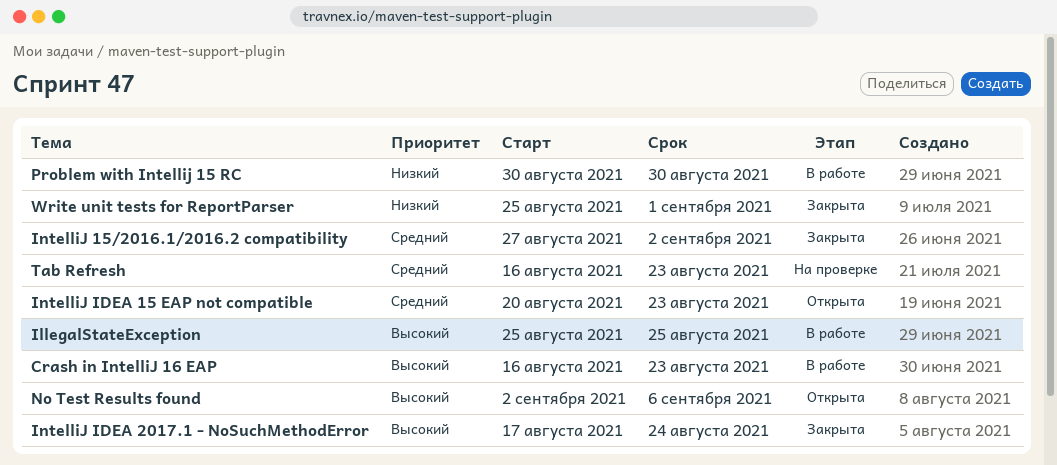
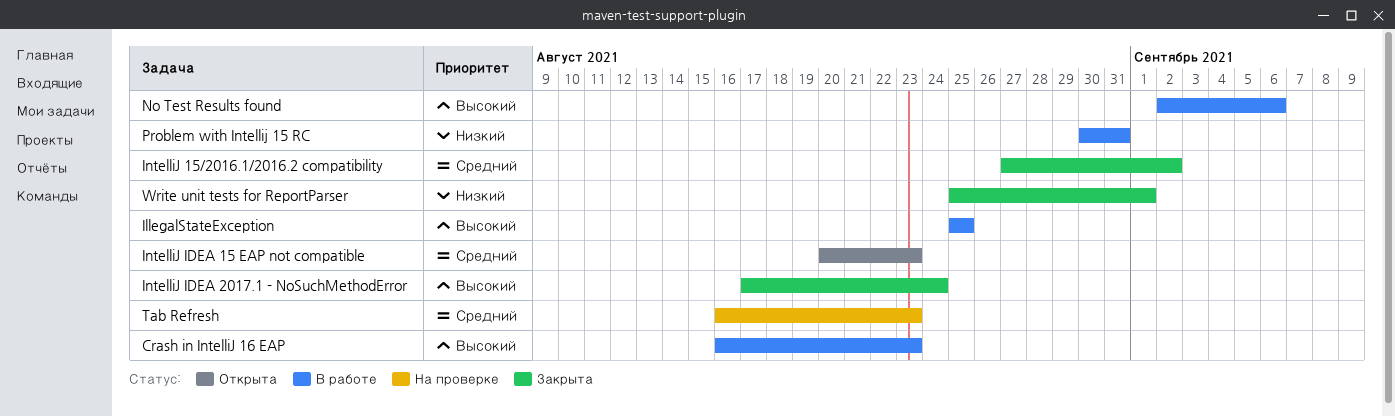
No Test Results found, status: Открыта -> В работе
Problem with Intellij 15 RC, due: Aug 30 -> Aug 31

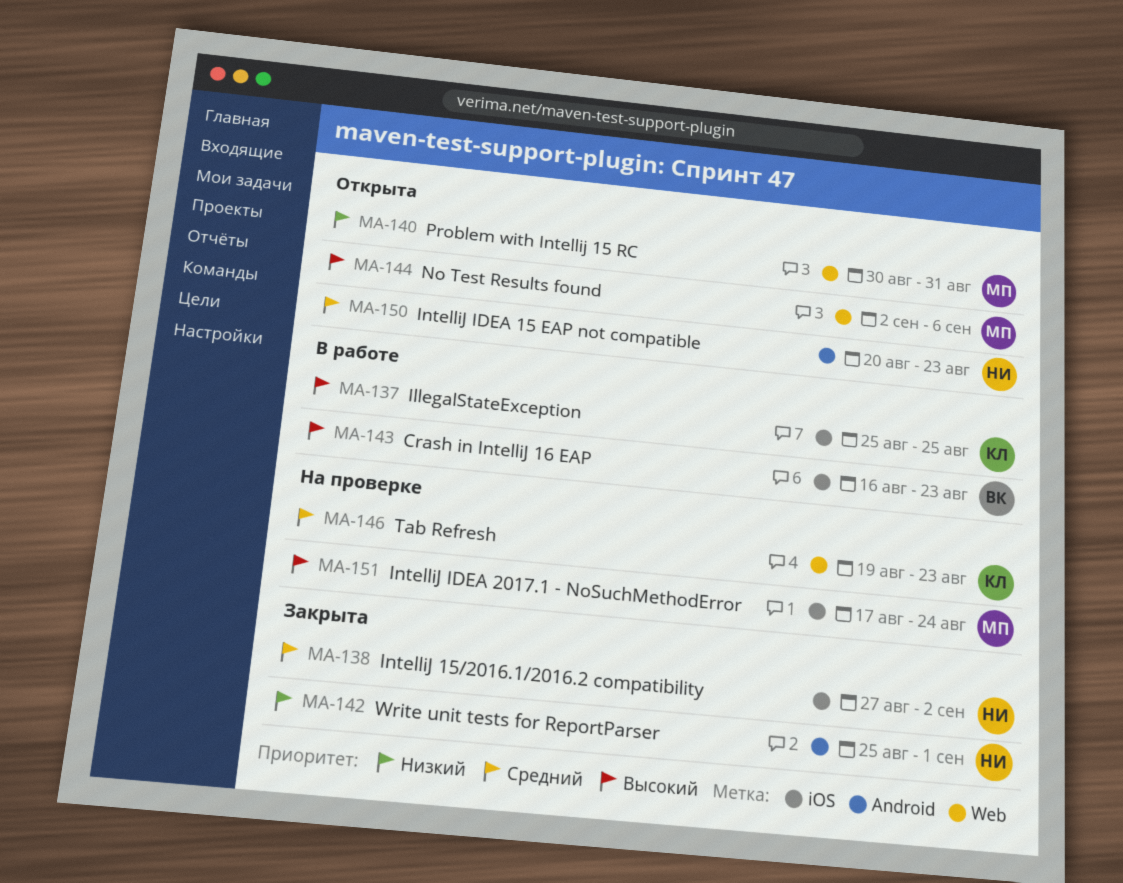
IntelliJ IDEA 2017.1 - NoSuchMethodError, status: Закрыта -> На проверке
No Test Results found, status: В работе -> Открыта
Problem with Intellij 15 RC, status: В работе -> Открыта
Tab Refresh, start: Aug 16 -> Aug 19

